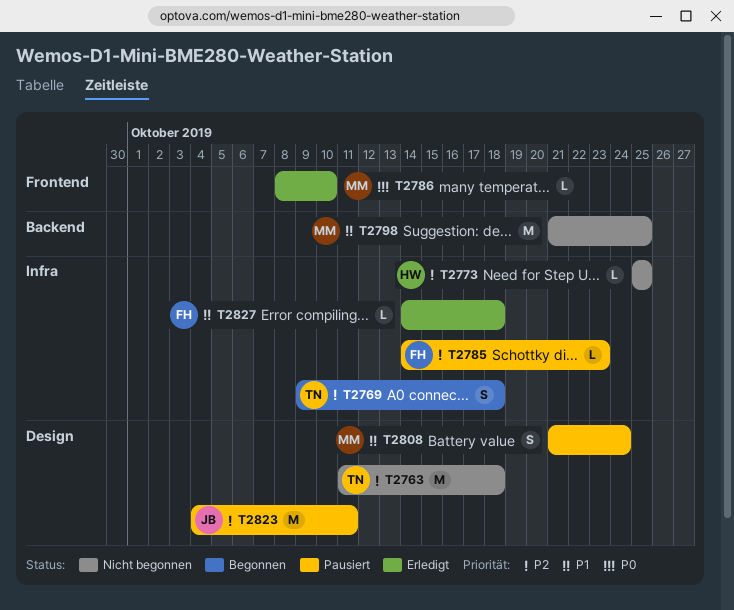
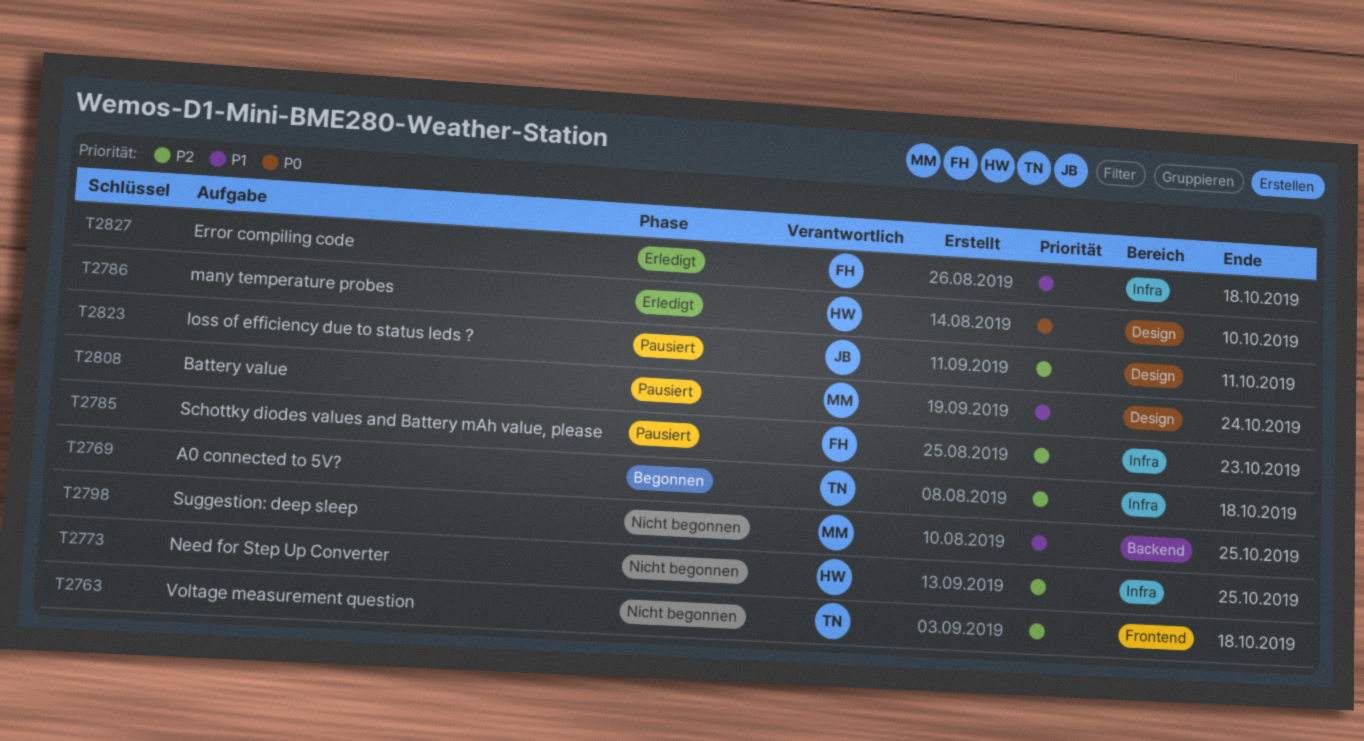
T2763, label: Design -> Frontend
T2786, owner: MM -> HW
T2786, label: Frontend -> Design

